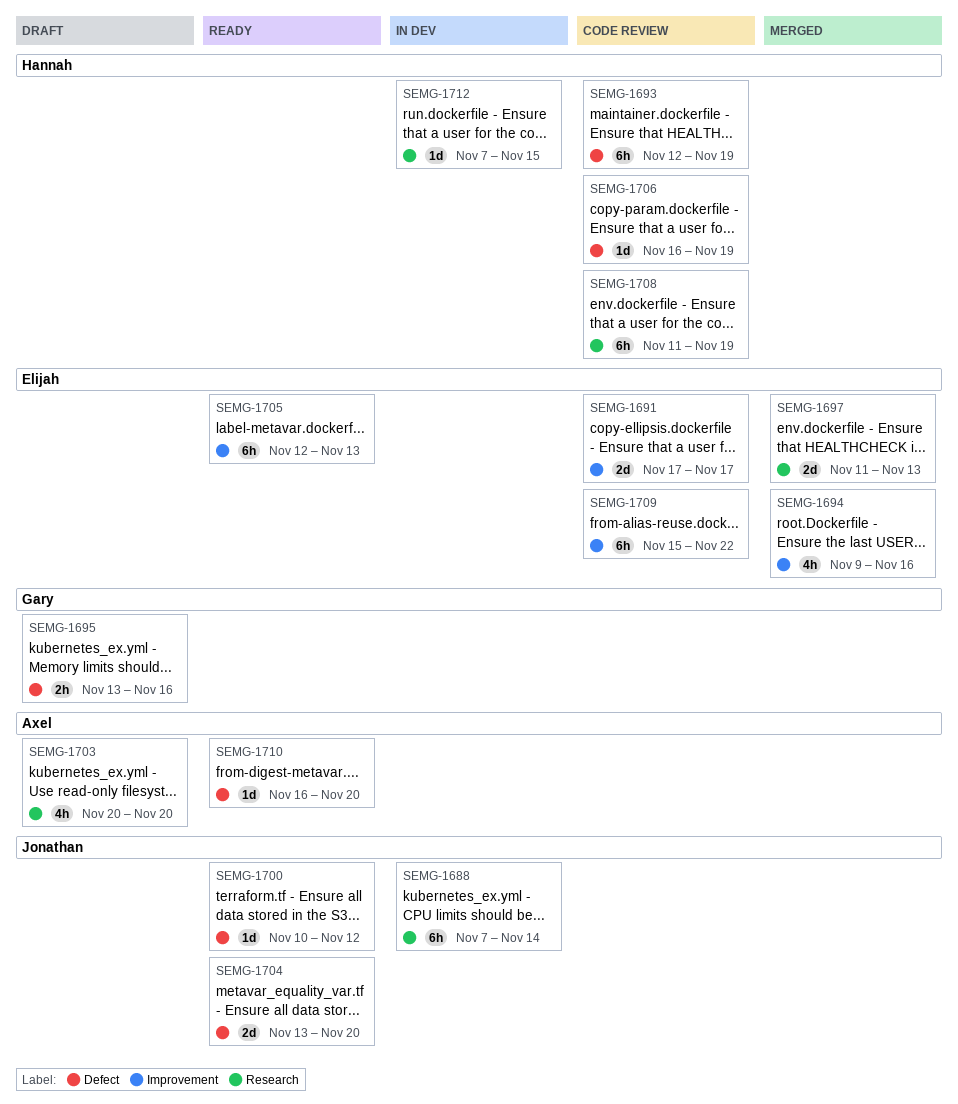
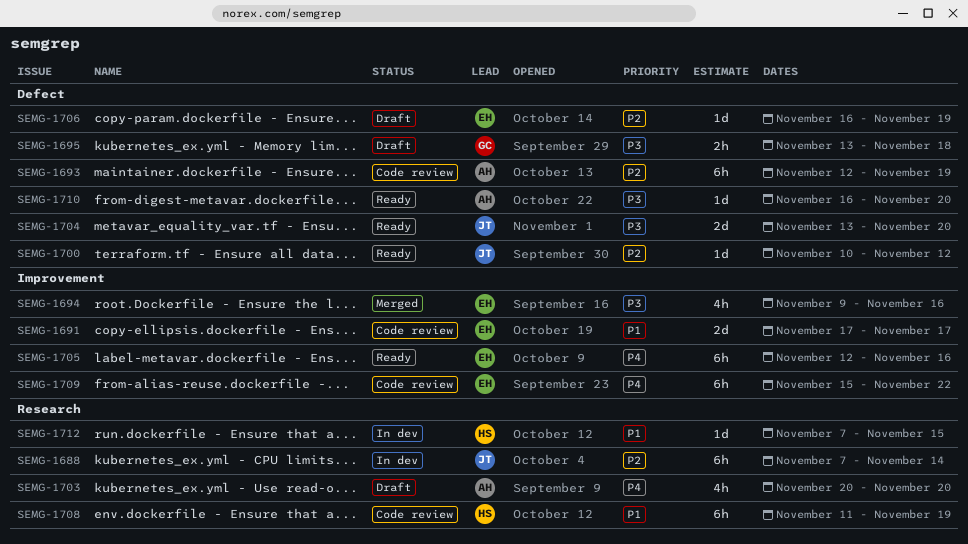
SEMG-1693, owner: Hannah -> Axel
SEMG-1695, due: Nov 16 -> Nov 18
SEMG-1697: present -> none
SEMG-1705, due: Nov 13 -> Nov 16
SEMG-1706, status: Code review -> Draft
SEMG-1706, owner: Hannah -> Elijah

